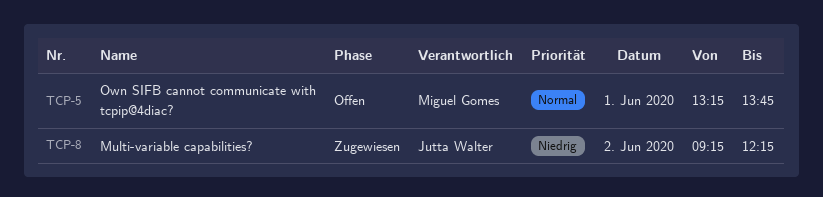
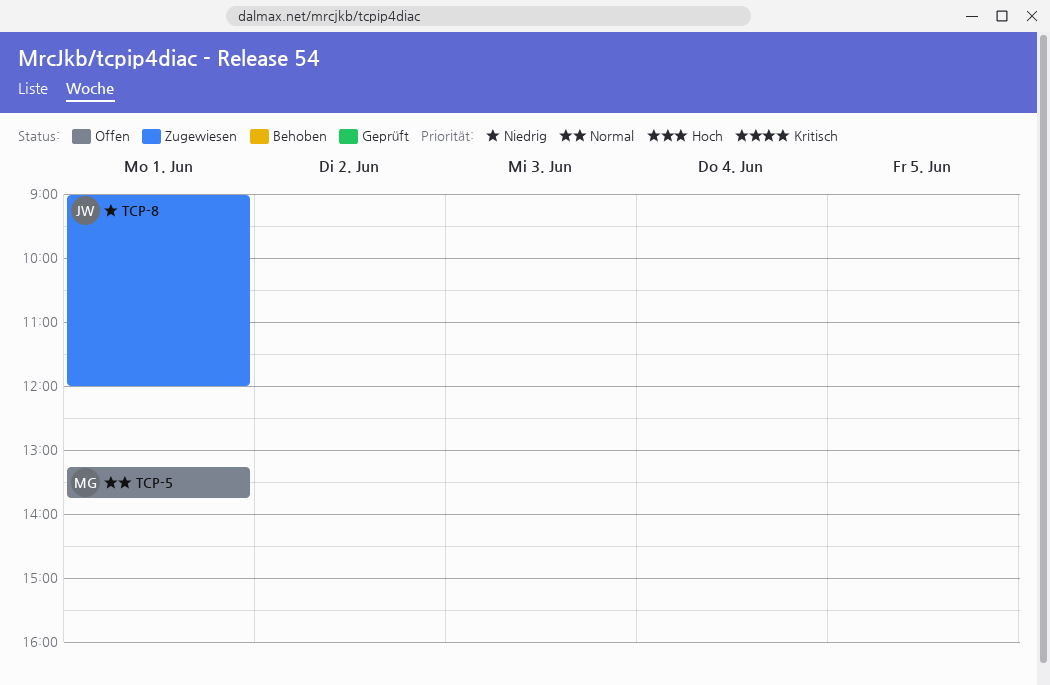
TCP-8, day: Jun 2 -> Jun 1
TCP-8, begins: 09:15 -> 09:00
TCP-8, ends: 12:15 -> 12:00

